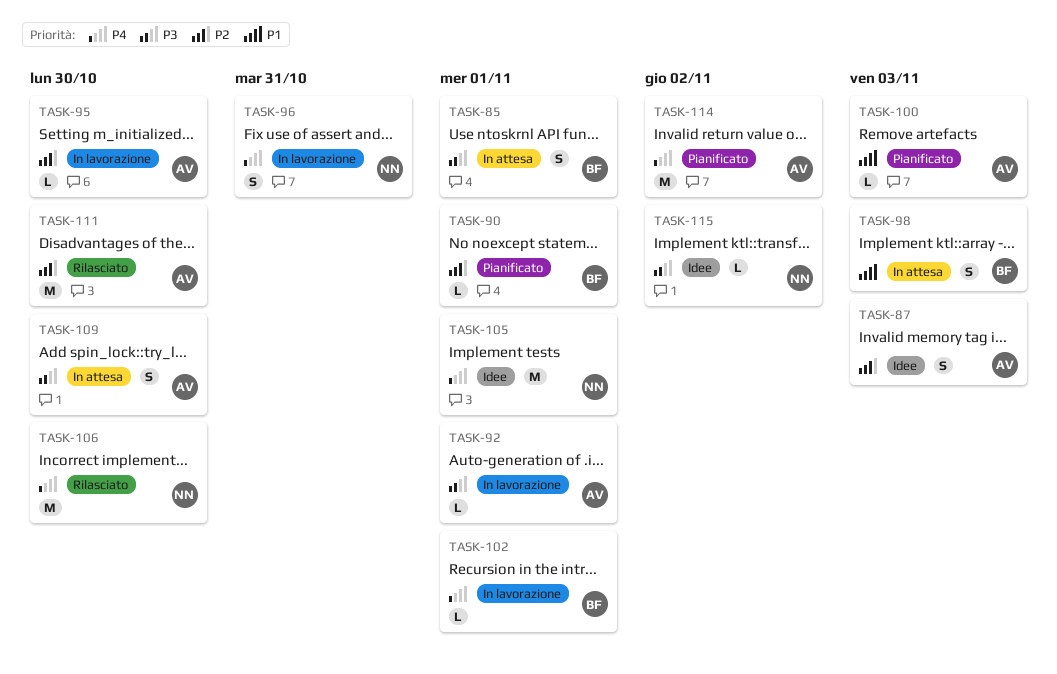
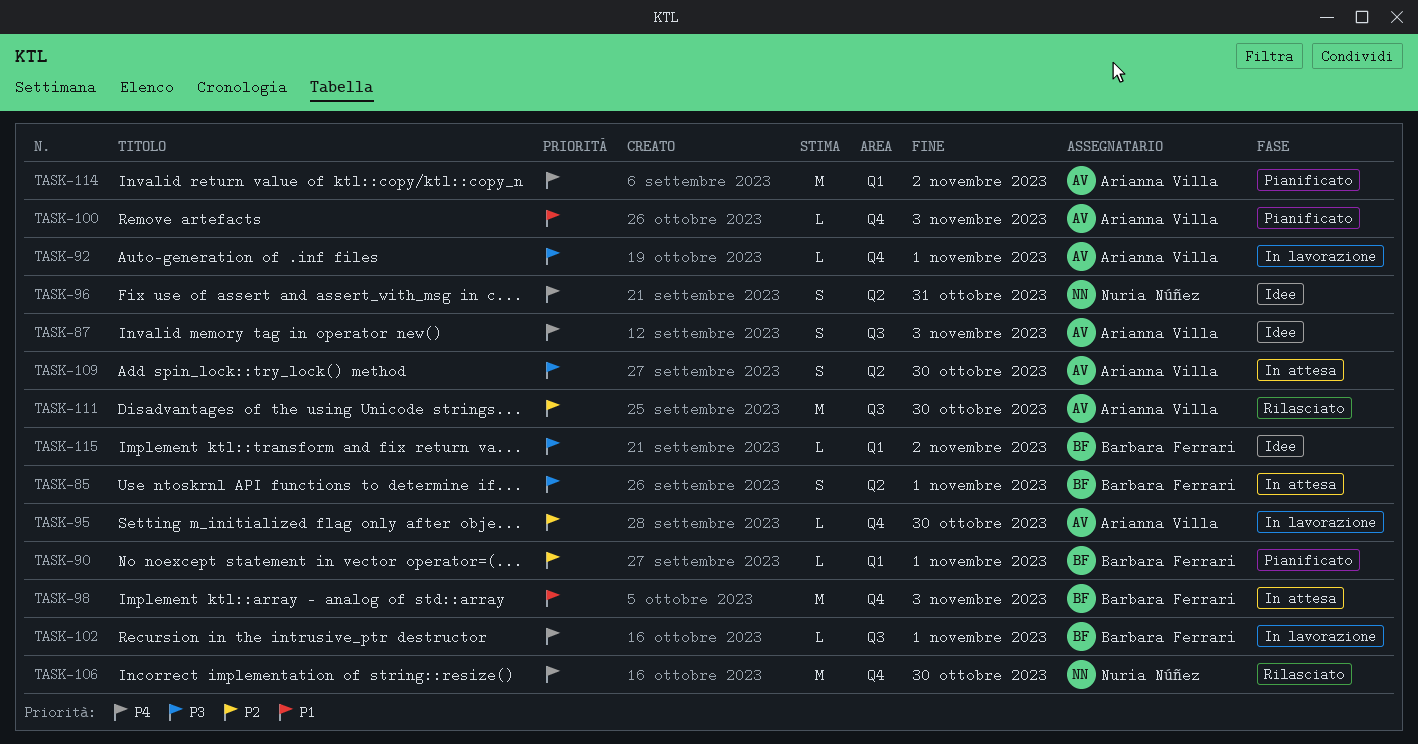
TASK-87, priority: P2 -> P4
TASK-96, status: In lavorazione -> Idee
TASK-98, estimate: S -> M
TASK-105: present -> none
TASK-115, owner: Nuria Núñez -> Barbara Ferrari

